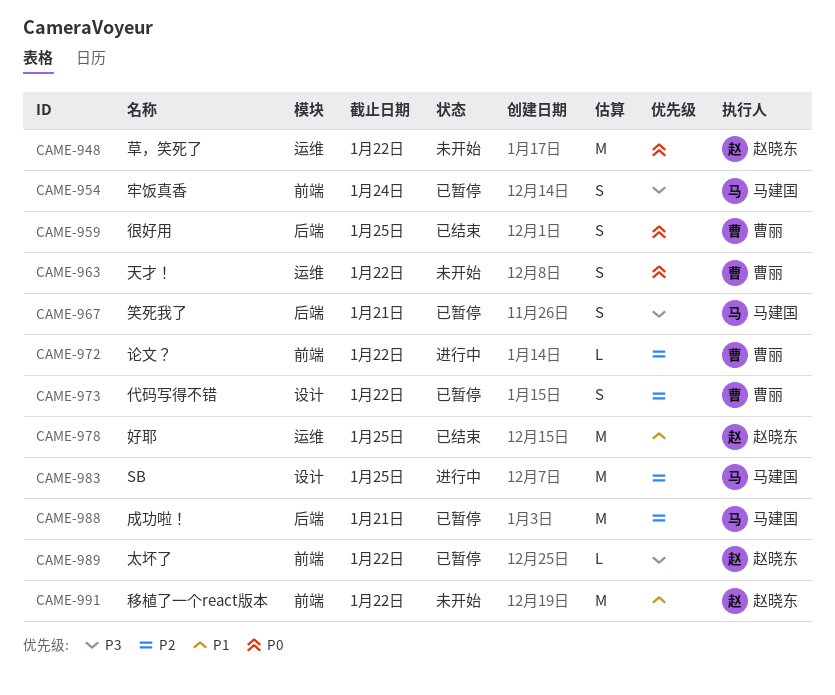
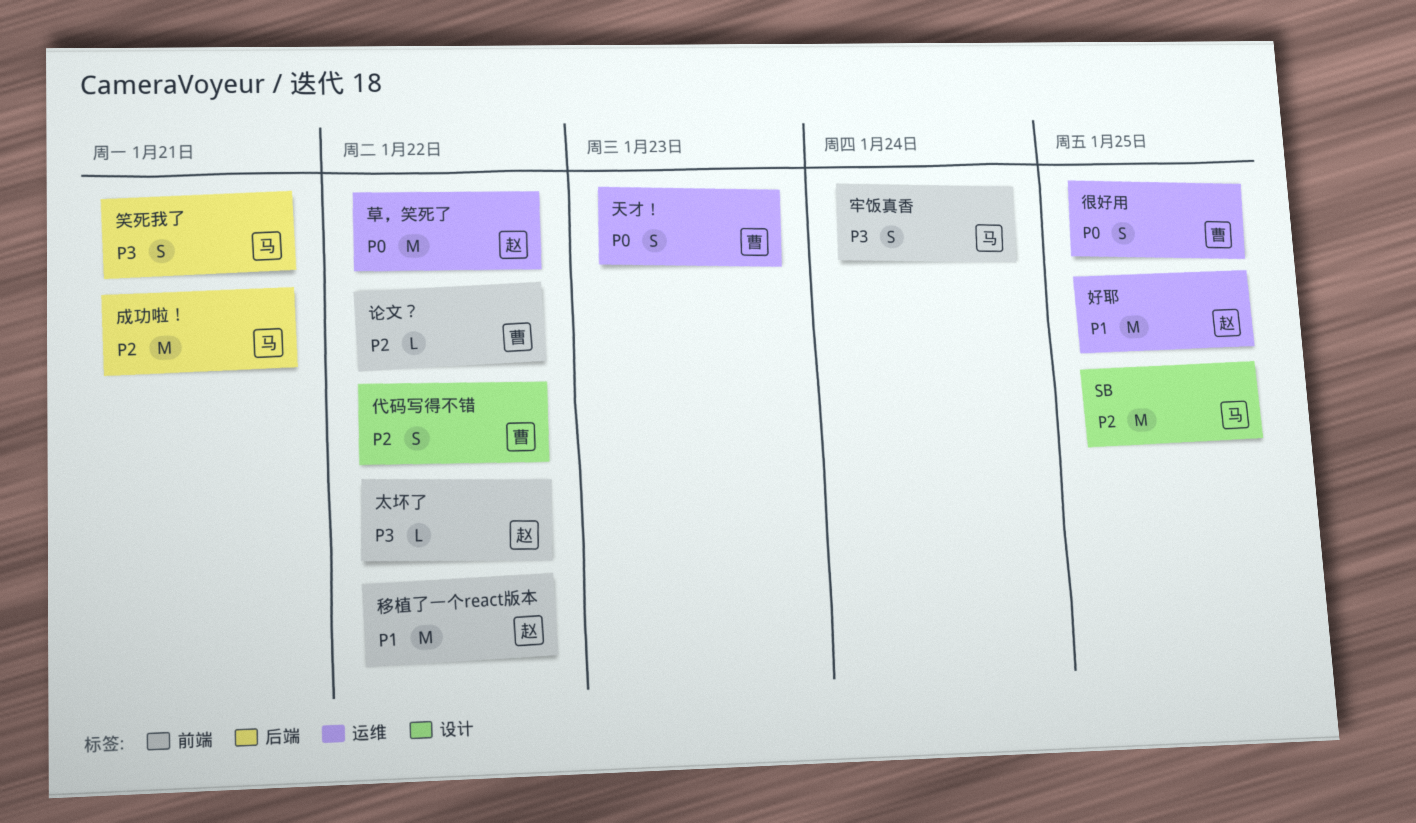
天才！, due: Jan 22 -> Jan 23
很好用, label: 后端 -> 运维

